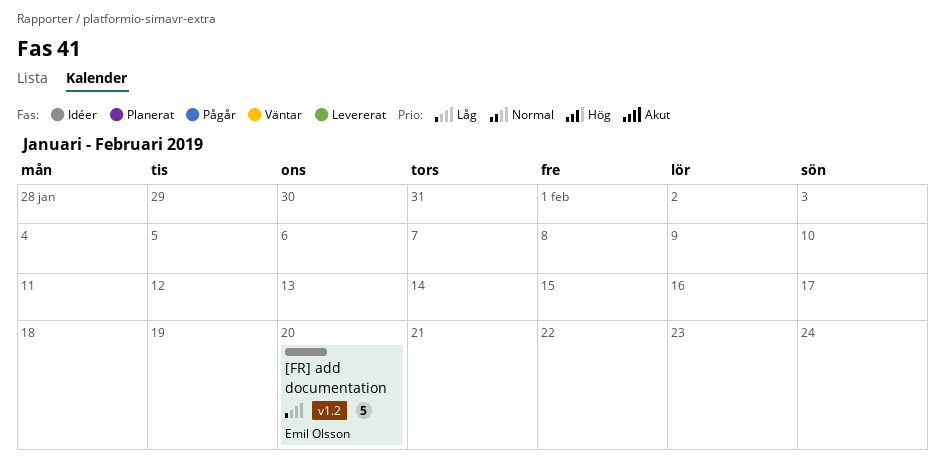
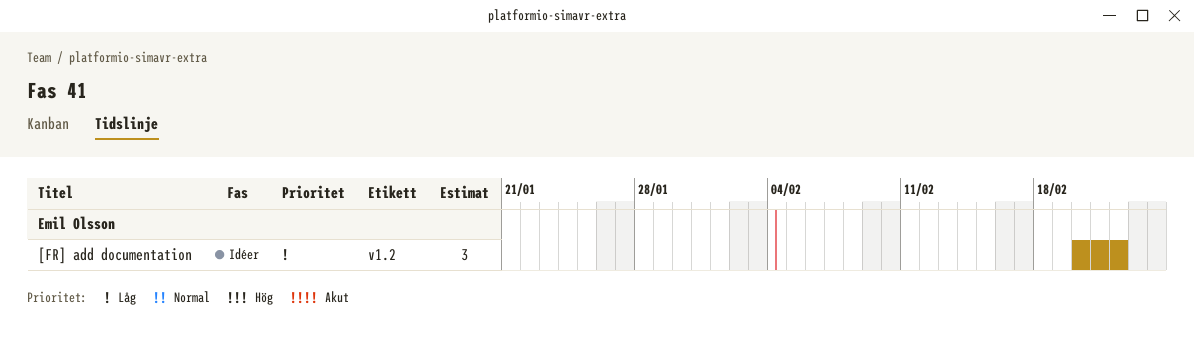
[FR] add documentation, estimate: 5 -> 3
[FR] add documentation, due: Feb 20 -> Feb 22

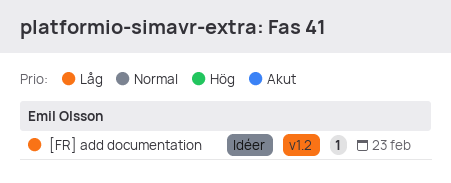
[FR] add documentation, estimate: 3 -> 1
[FR] add documentation, due: Feb 22 -> Feb 23

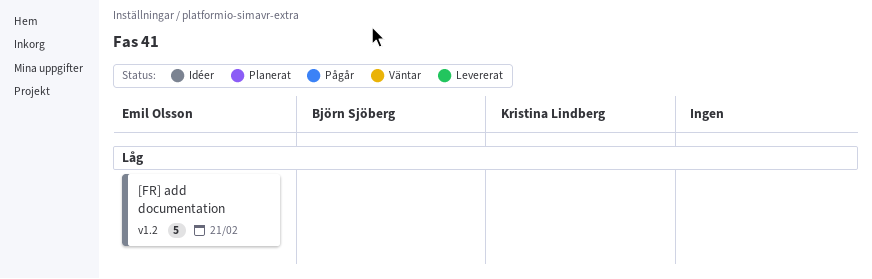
[FR] add documentation, estimate: 1 -> 5
[FR] add documentation, due: Feb 23 -> Feb 21

